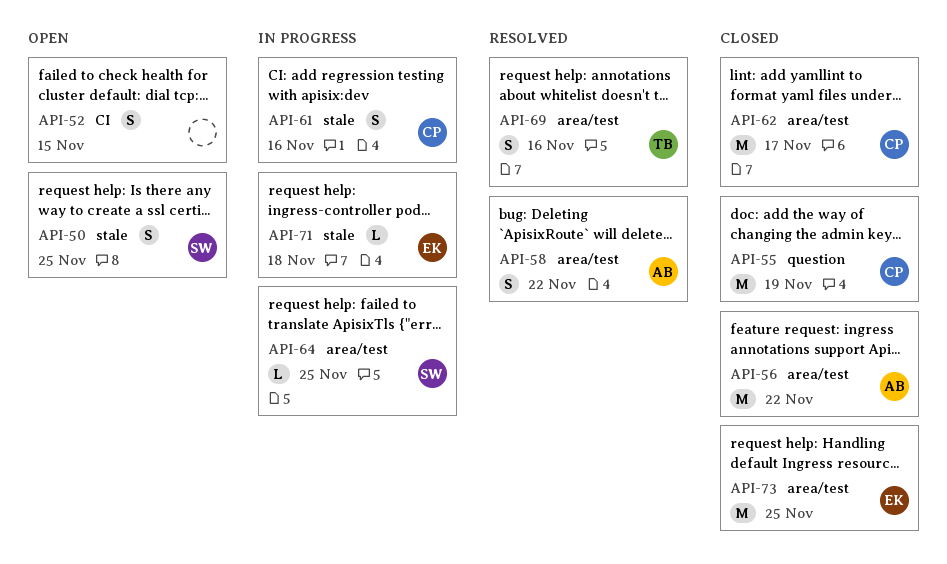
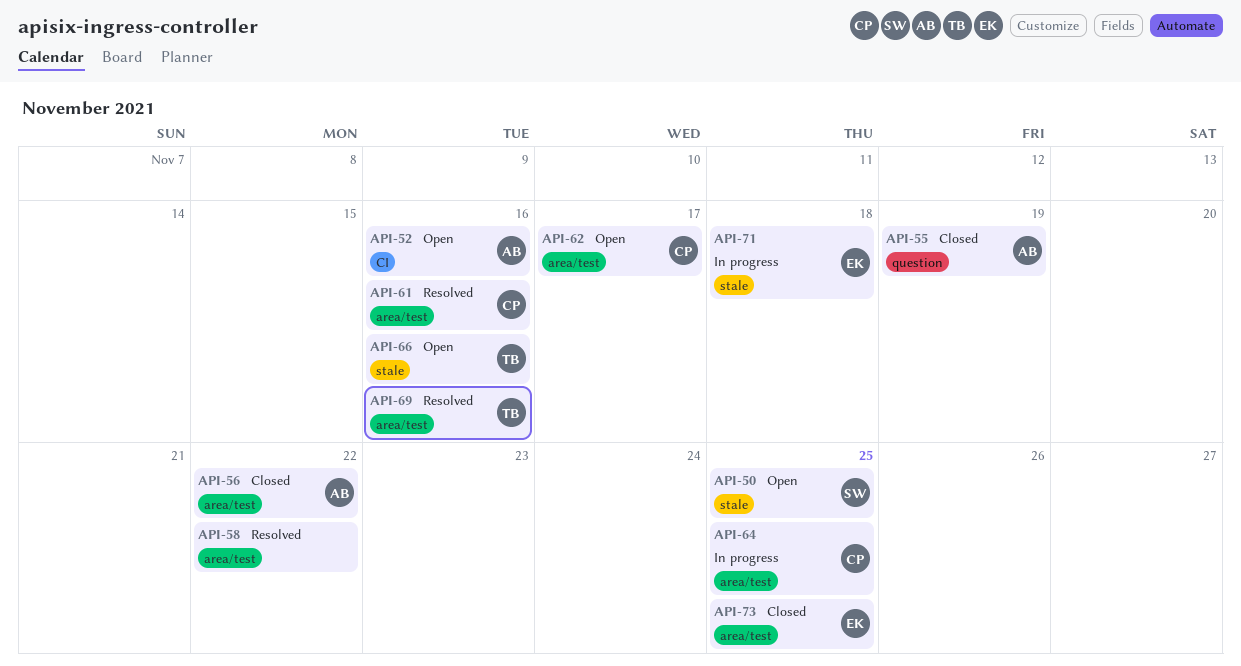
API-52, owner: none -> AB
API-52, due: Nov 15 -> Nov 16
API-55, owner: CP -> AB
API-58, owner: AB -> none
API-61, status: In progress -> Resolved
API-61, label: stale -> area/test
API-62, status: Closed -> Open
API-64, owner: SW -> CP
API-66: none -> present

